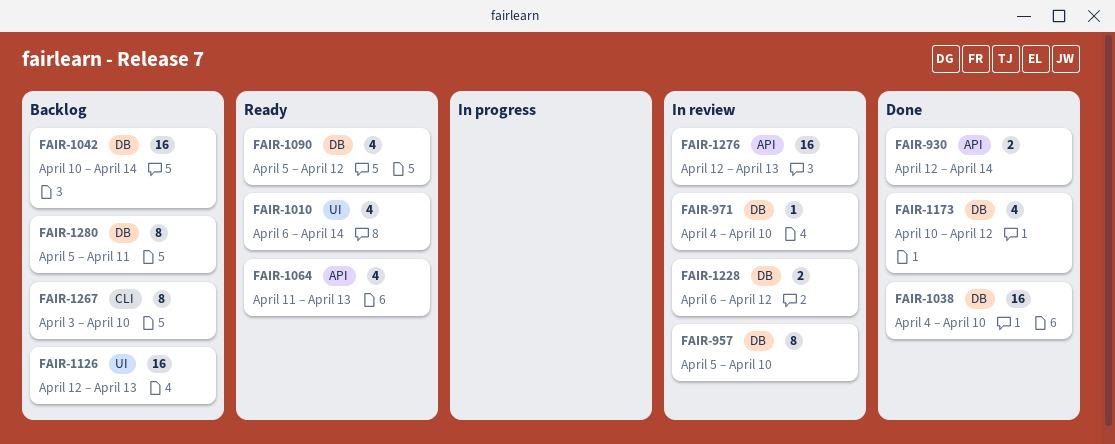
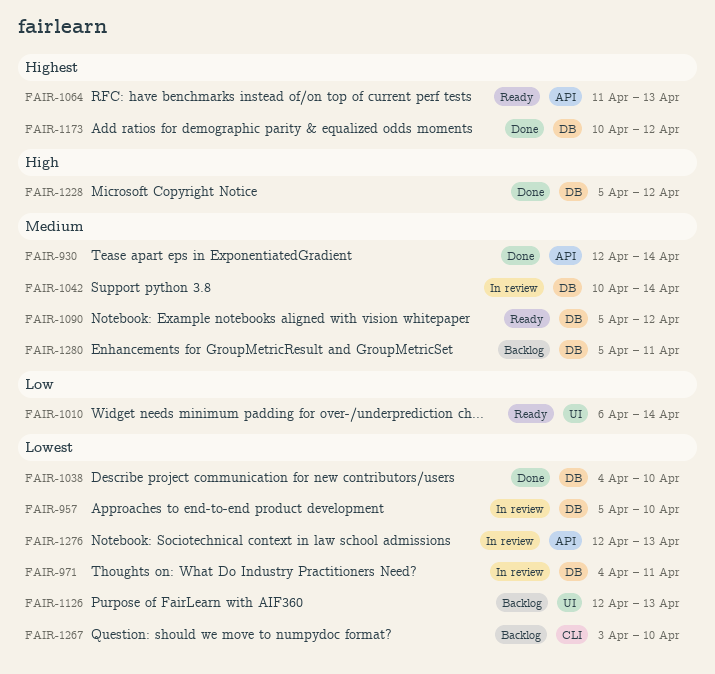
FAIR-971, due: Apr 10 -> Apr 11
FAIR-1042, status: Backlog -> In review
FAIR-1228, status: In review -> Done
FAIR-1228, start: Apr 6 -> Apr 5

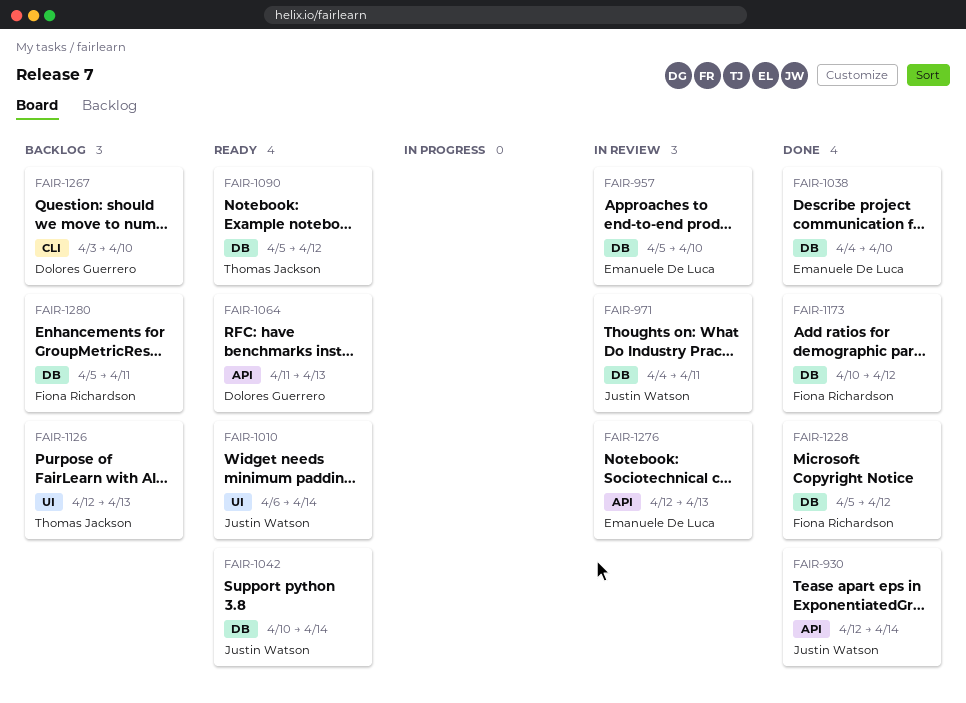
FAIR-1042, status: In review -> Ready

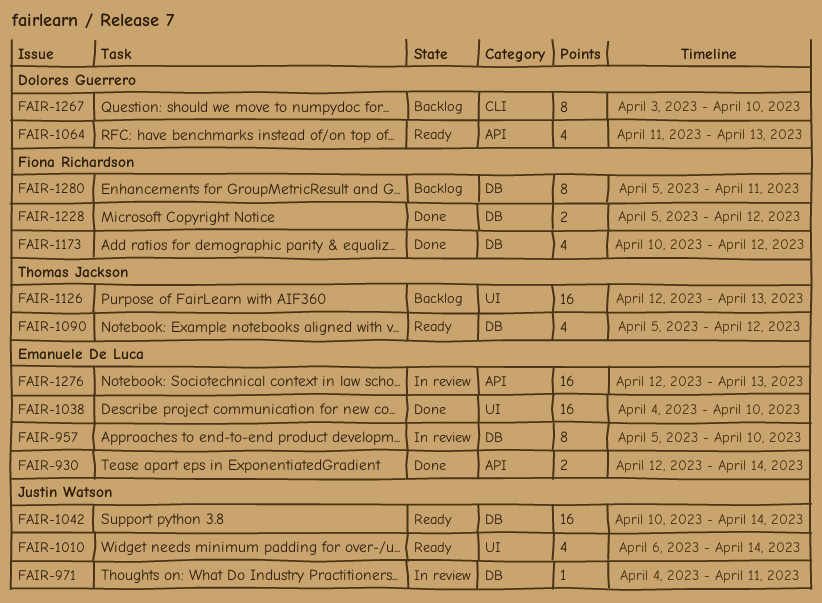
FAIR-930, owner: Justin Watson -> Emanuele De Luca
FAIR-1038, label: DB -> UI

